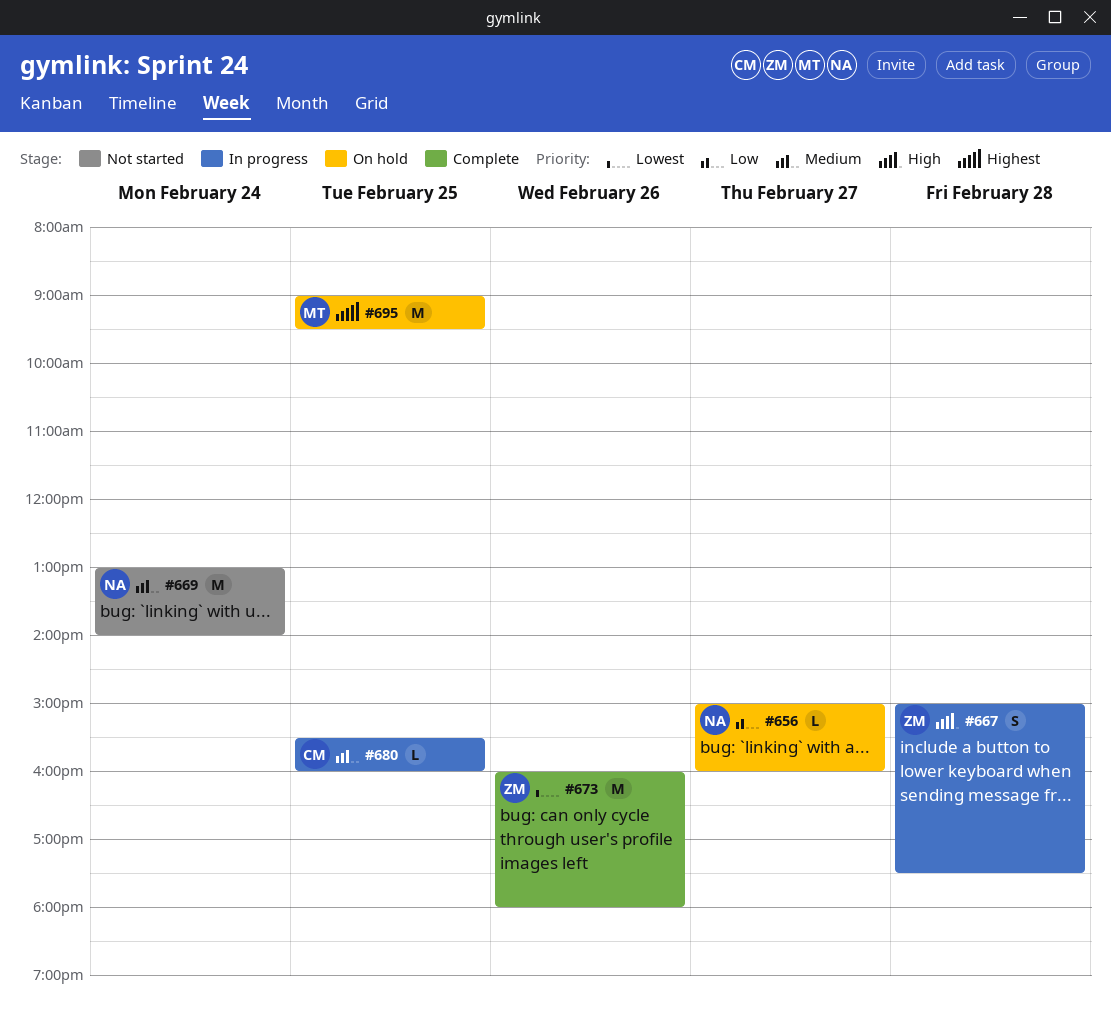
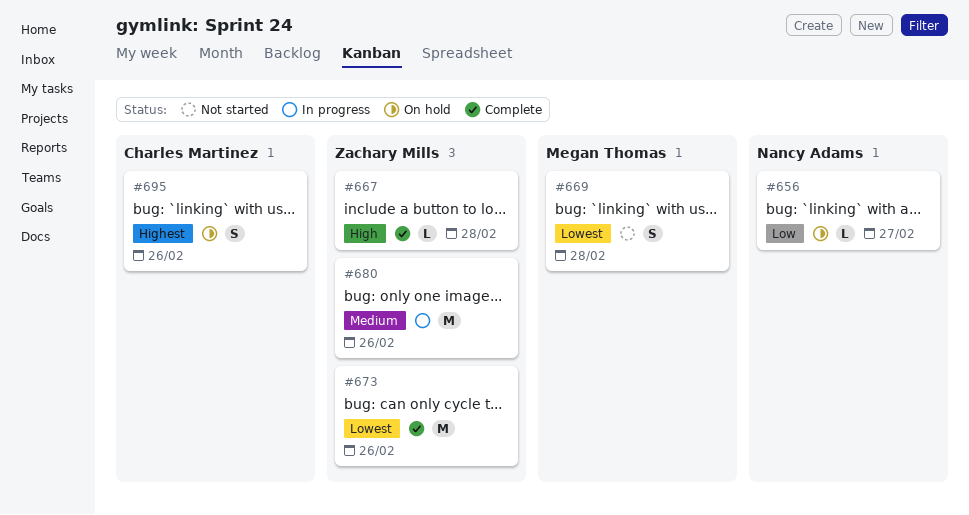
#667, status: In progress -> Complete
#667, estimate: S -> L
#669, owner: Nancy Adams -> Megan Thomas
#669, priority: Medium -> Lowest
#669, estimate: M -> S
#669, day: Feb 24 -> Feb 28
#680, owner: Charles Martinez -> Zachary Mills
#680, estimate: L -> M
#680, day: Feb 25 -> Feb 26
#695, owner: Megan Thomas -> Charles Martinez
#695, estimate: M -> S
#695, day: Feb 25 -> Feb 26

